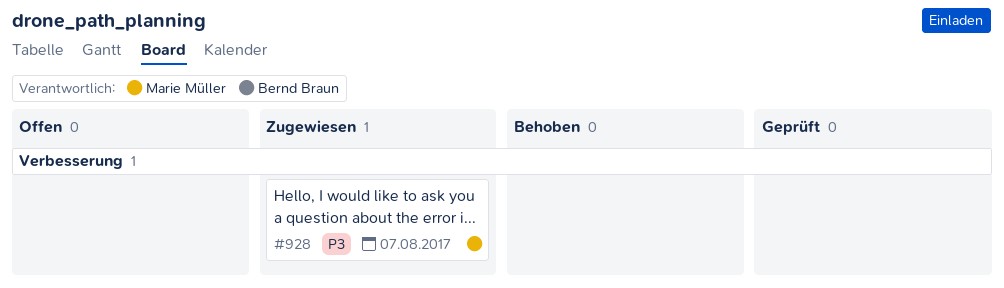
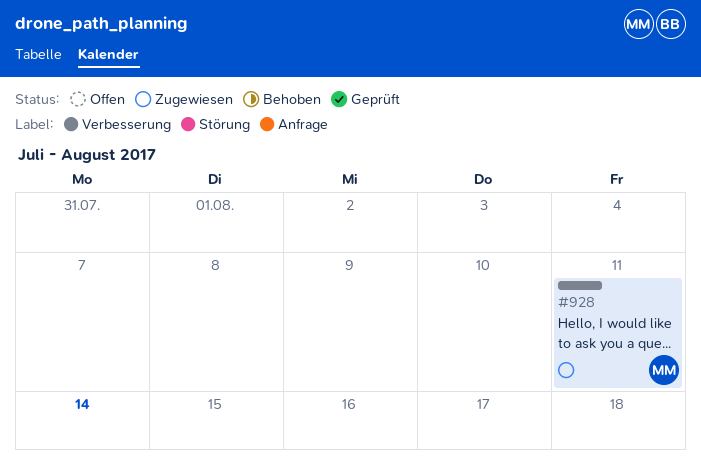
#928, due: Aug 7 -> Aug 11

